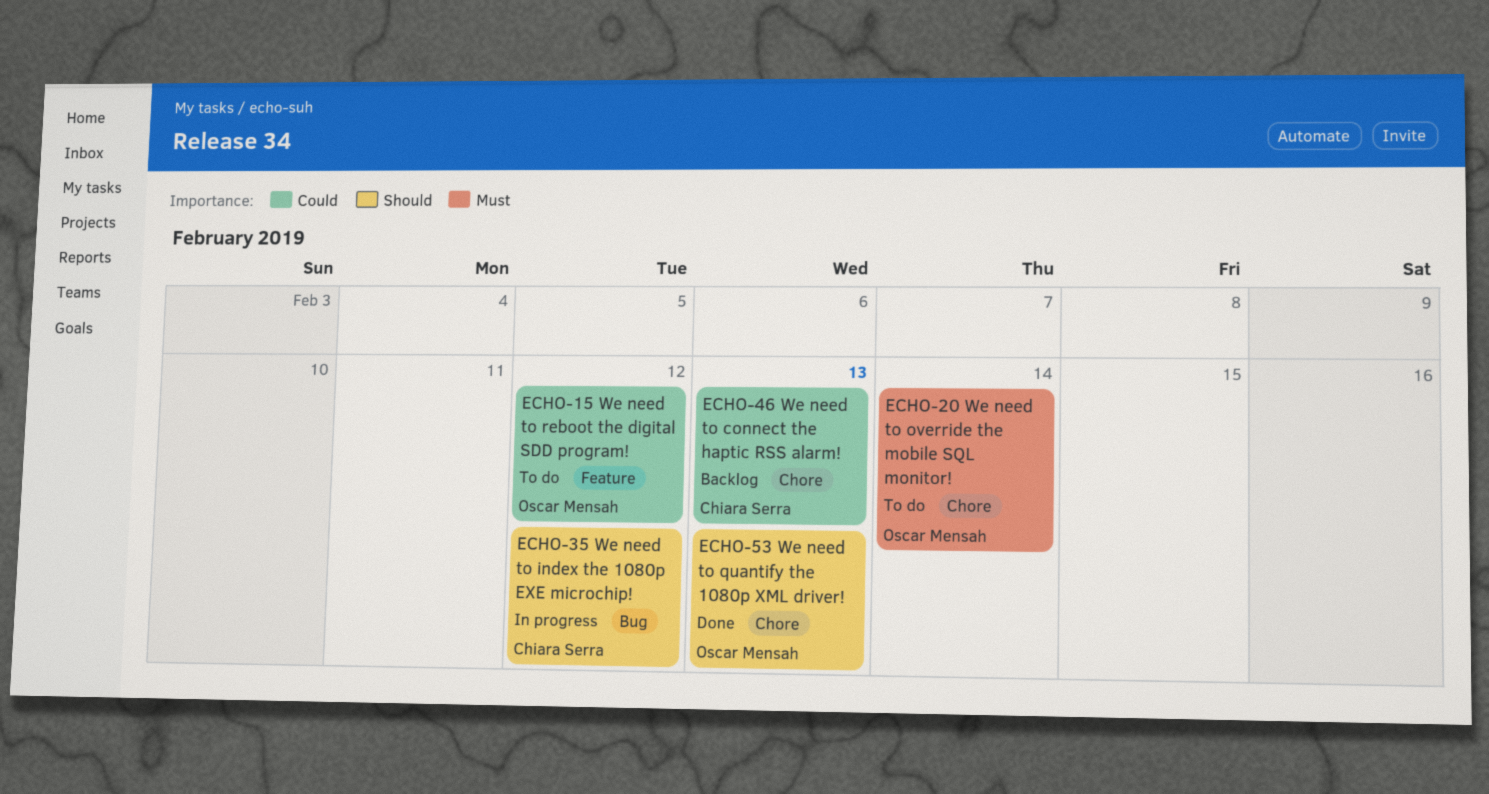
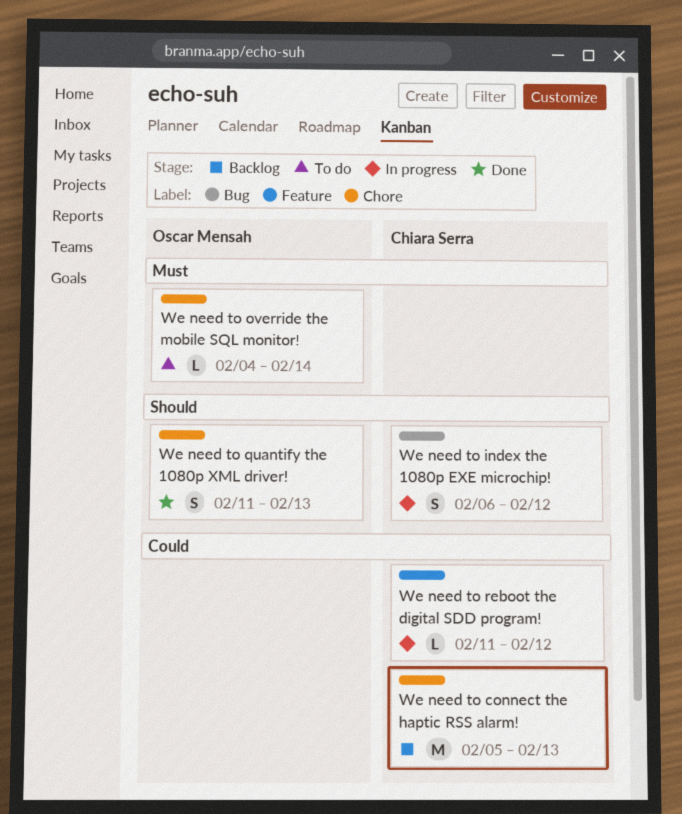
We need to reboot the digital SDD program!, status: To do -> In progress
We need to reboot the digital SDD program!, owner: Oscar Mensah -> Chiara Serra

